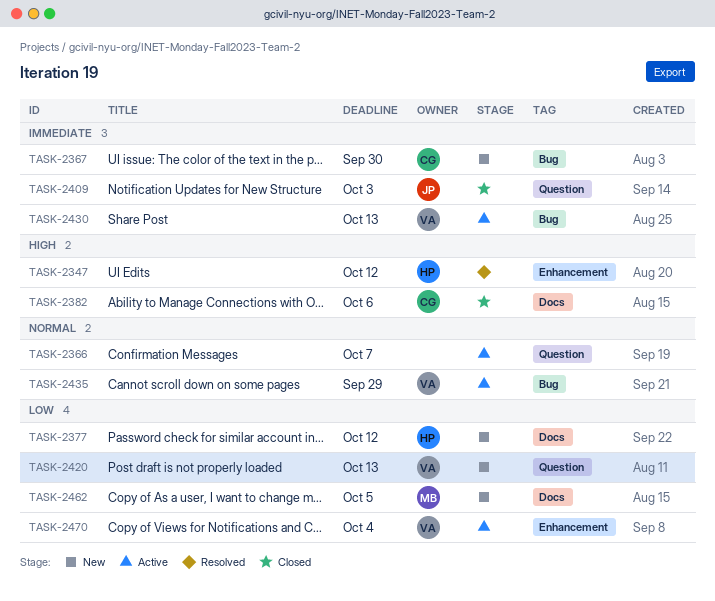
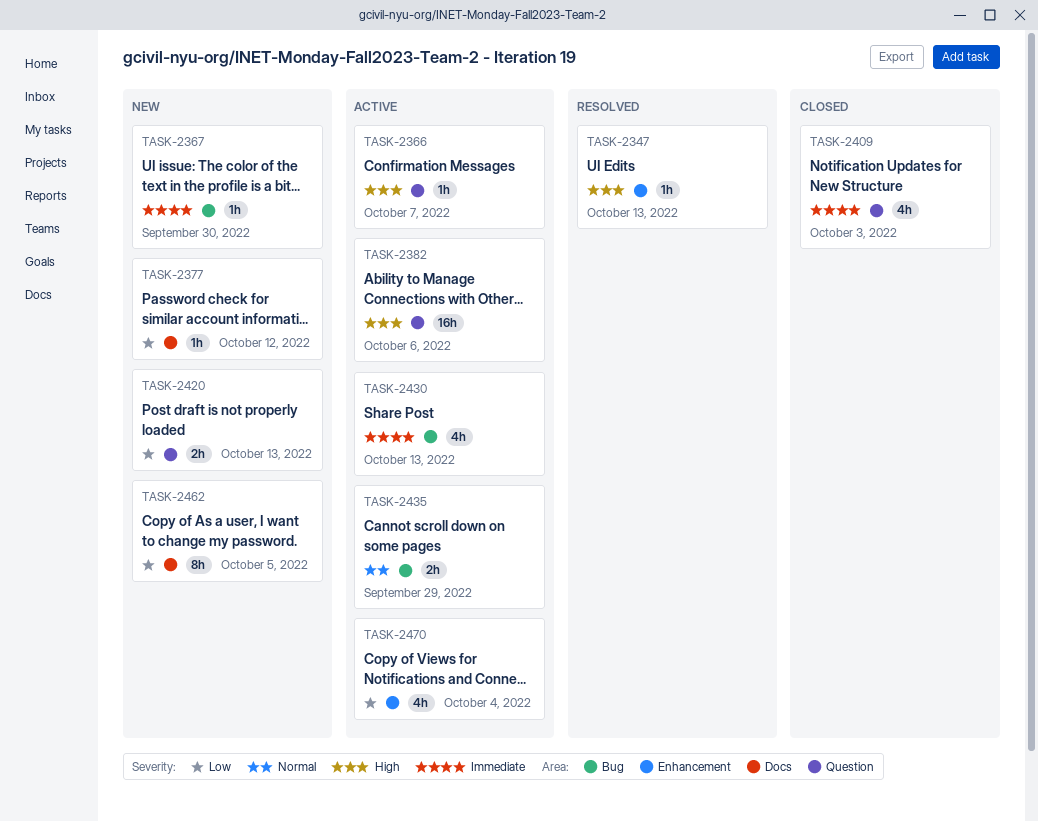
TASK-2347, due: Oct 12 -> Oct 13
TASK-2366, priority: Normal -> High
TASK-2382, status: Closed -> Active
TASK-2382, label: Docs -> Question

